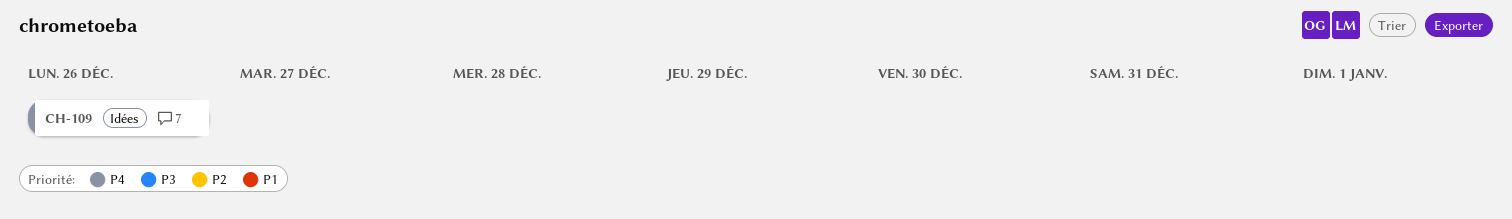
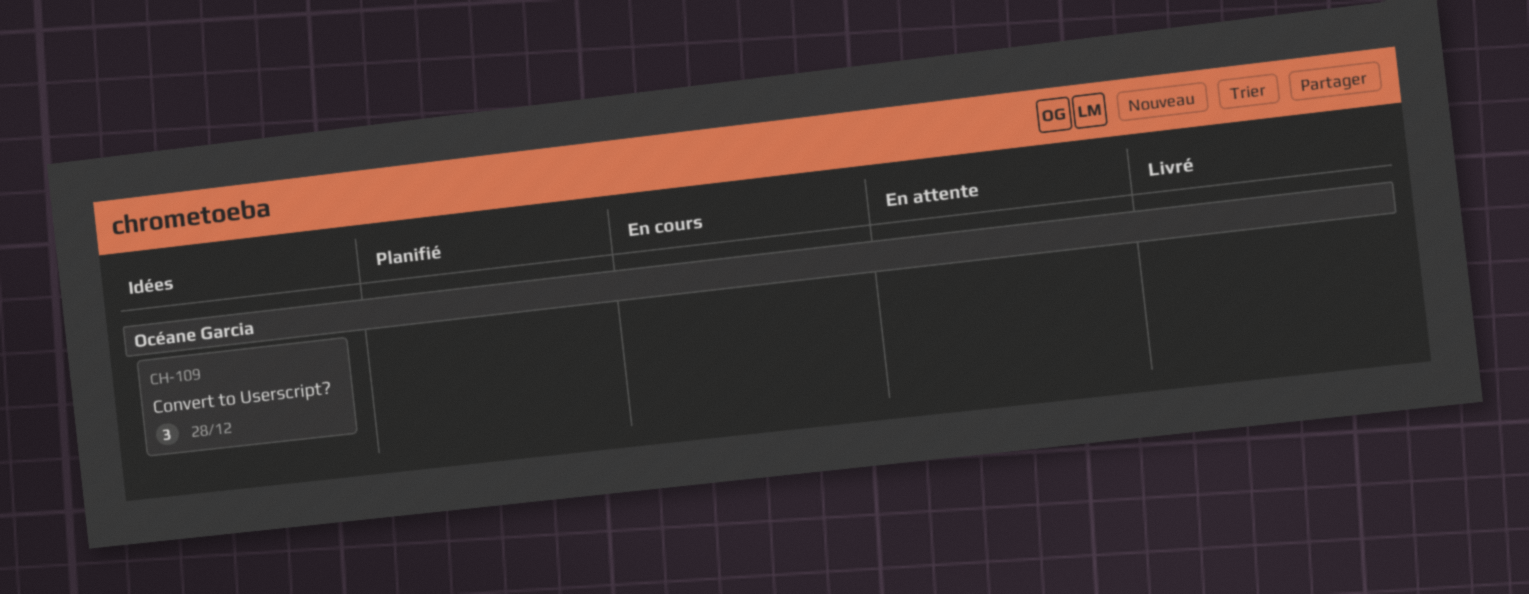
CH-109, due: Dec 26 -> Dec 28

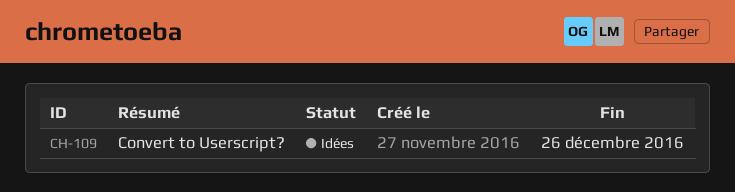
CH-109, due: Dec 28 -> Dec 26

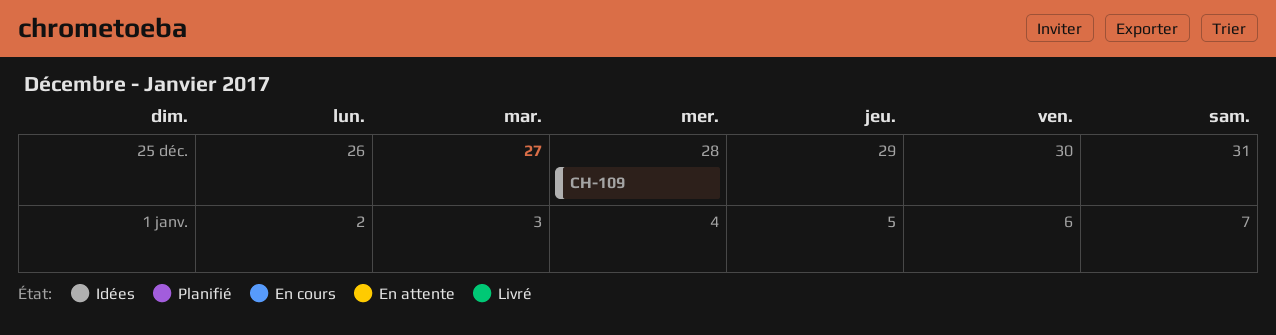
CH-109, due: Dec 26 -> Dec 28

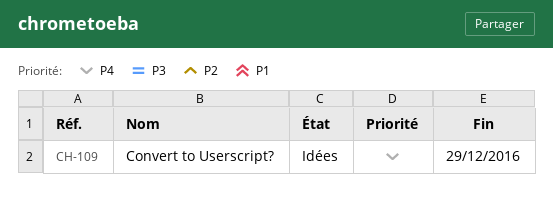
CH-109, due: Dec 28 -> Dec 29

